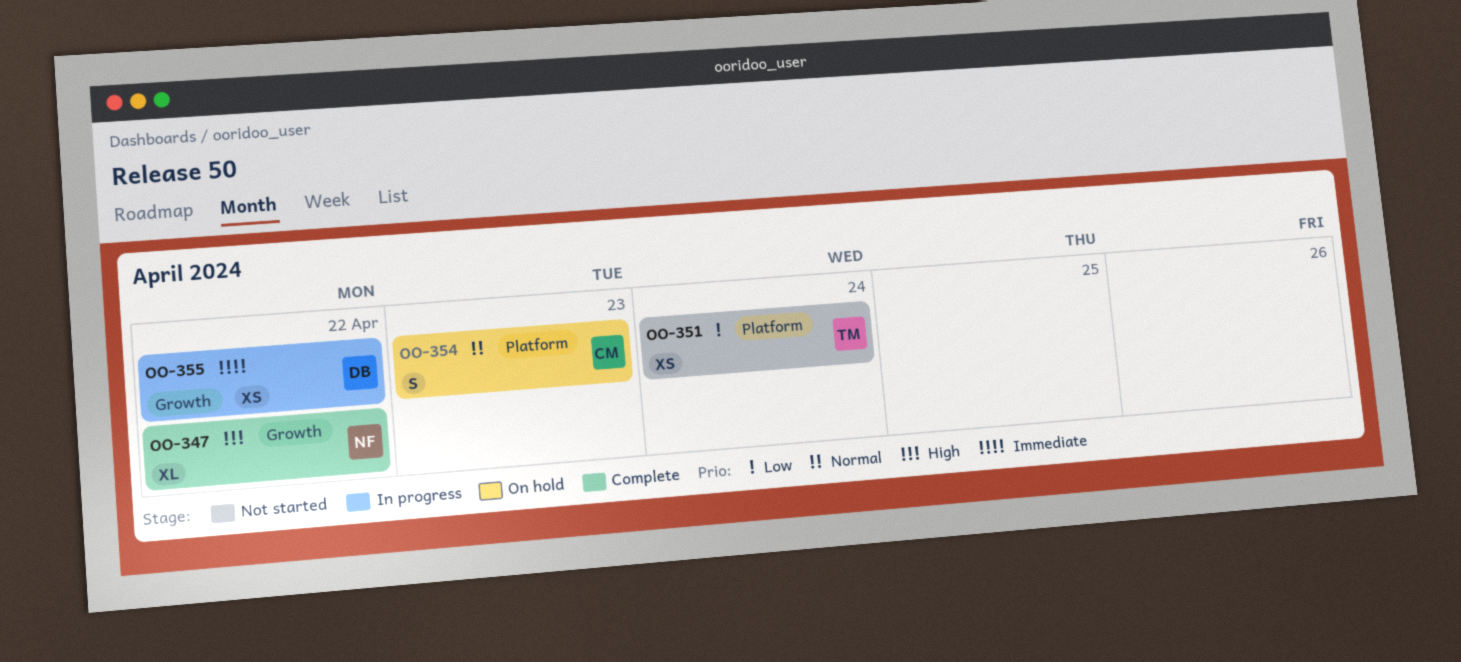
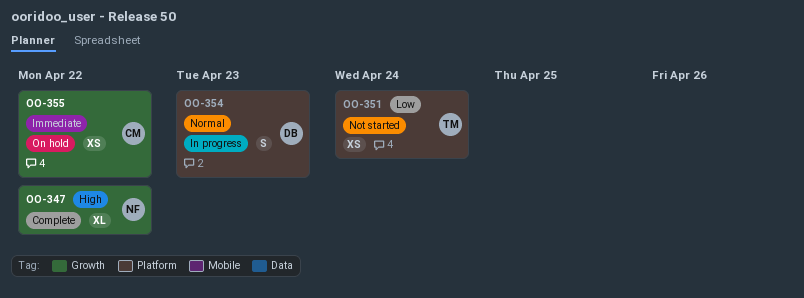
OO-354, status: On hold -> In progress
OO-354, owner: CM -> DB
OO-355, status: In progress -> On hold
OO-355, owner: DB -> CM

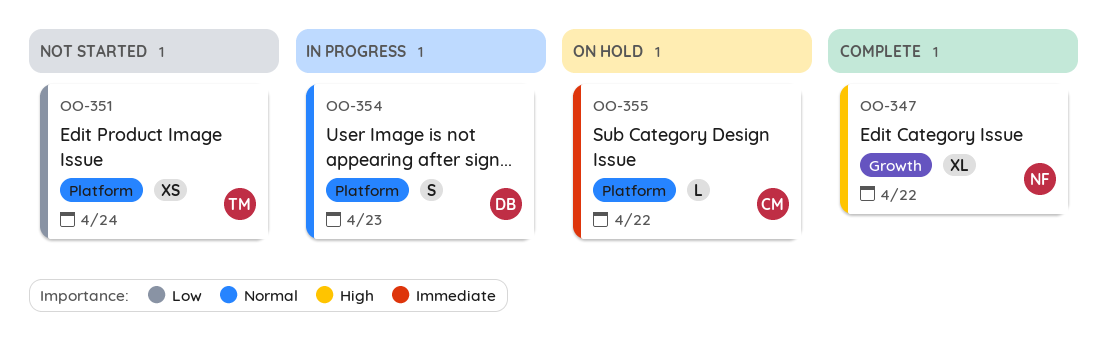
OO-355, label: Growth -> Platform
OO-355, estimate: XS -> L

